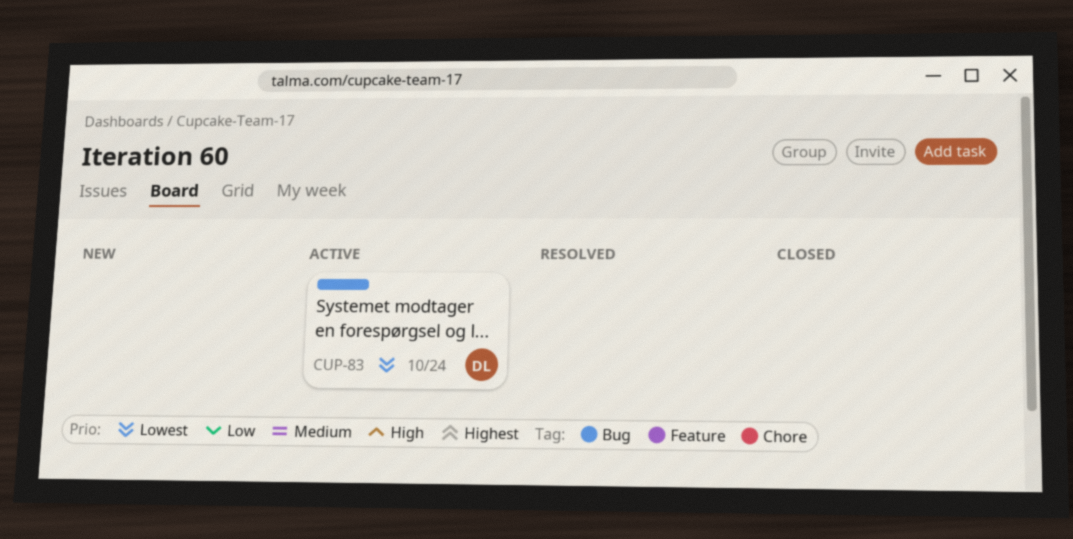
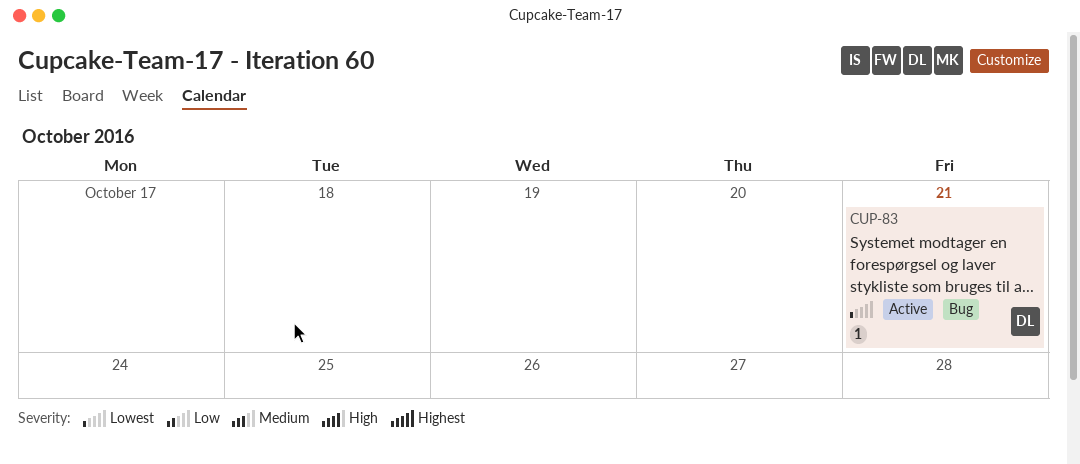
CUP-83, due: Oct 24 -> Oct 21

